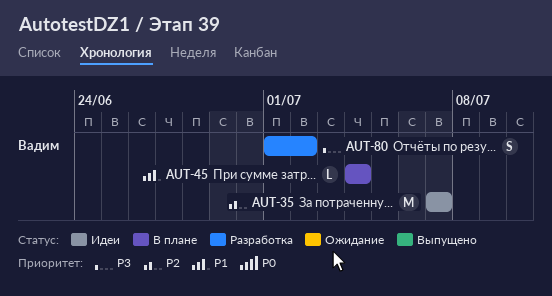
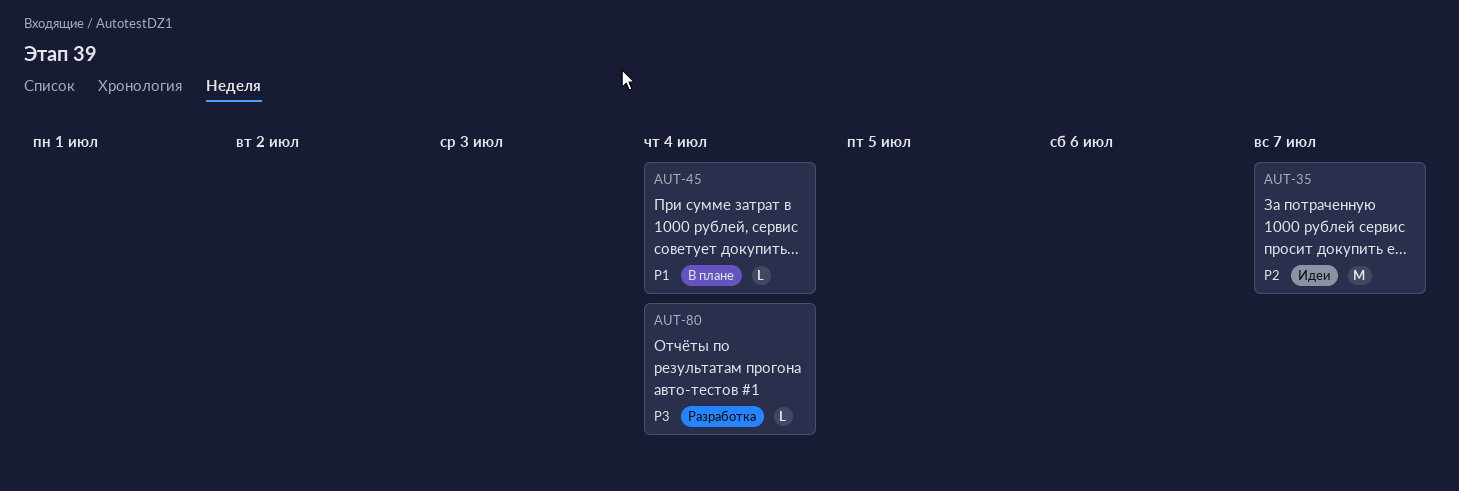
AUT-80, estimate: S -> L
AUT-80, due: Jul 2 -> Jul 4

